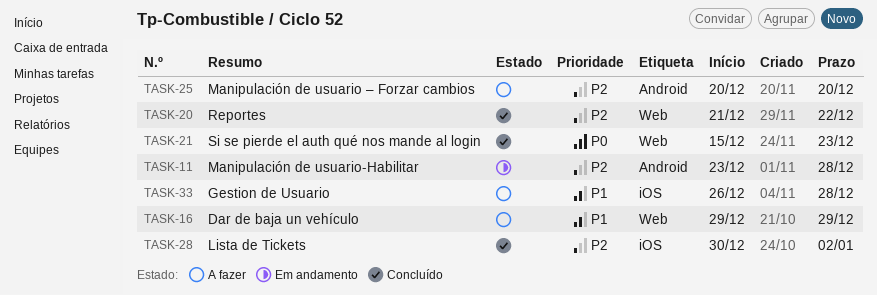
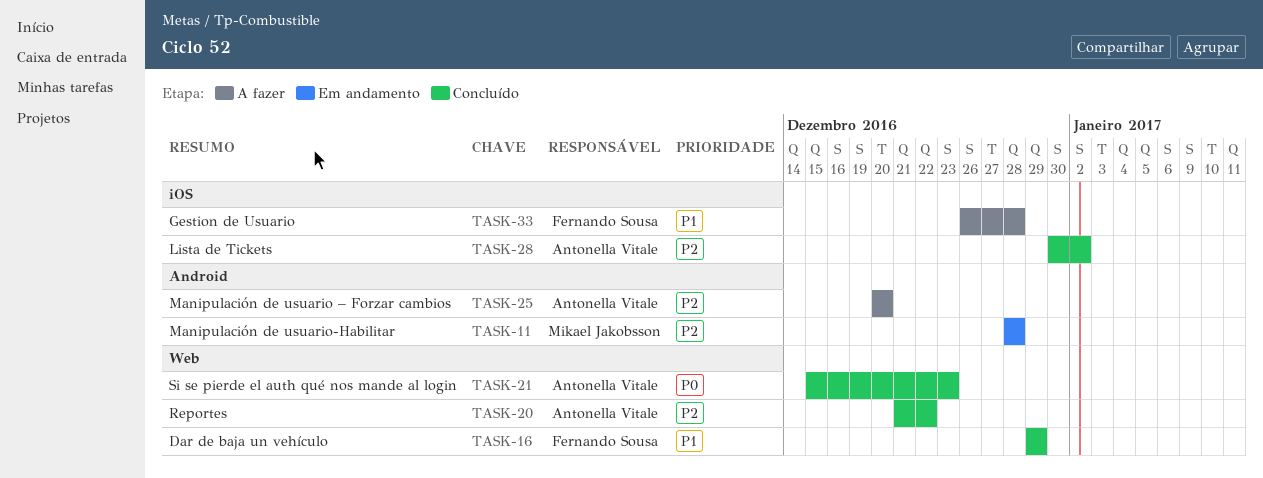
TASK-11, start: Dec 23 -> Dec 28
TASK-16, status: A fazer -> Concluído

